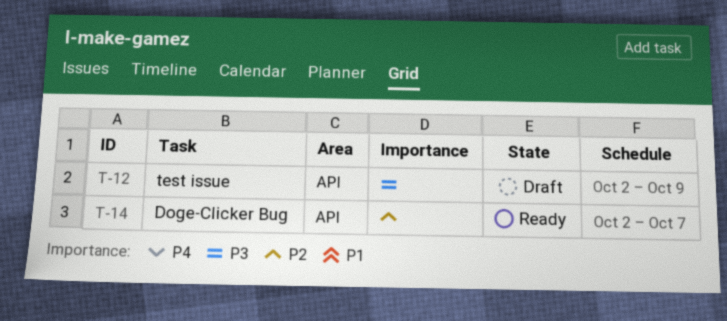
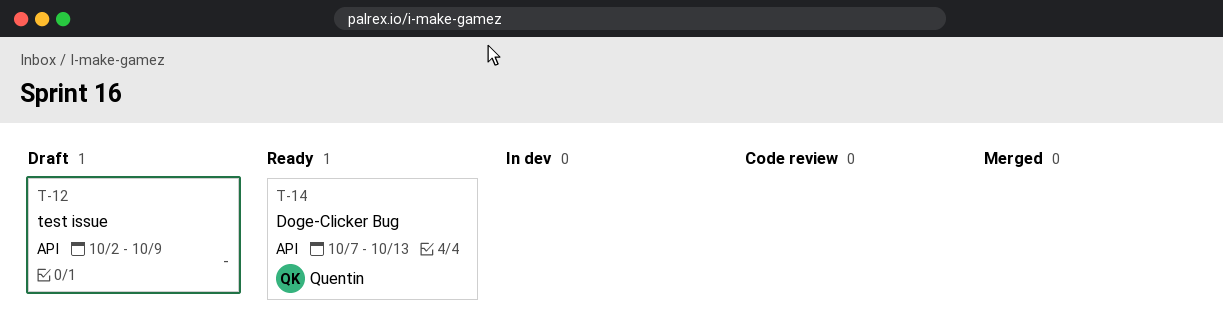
T-14, start: Oct 2 -> Oct 7
T-14, due: Oct 7 -> Oct 13

